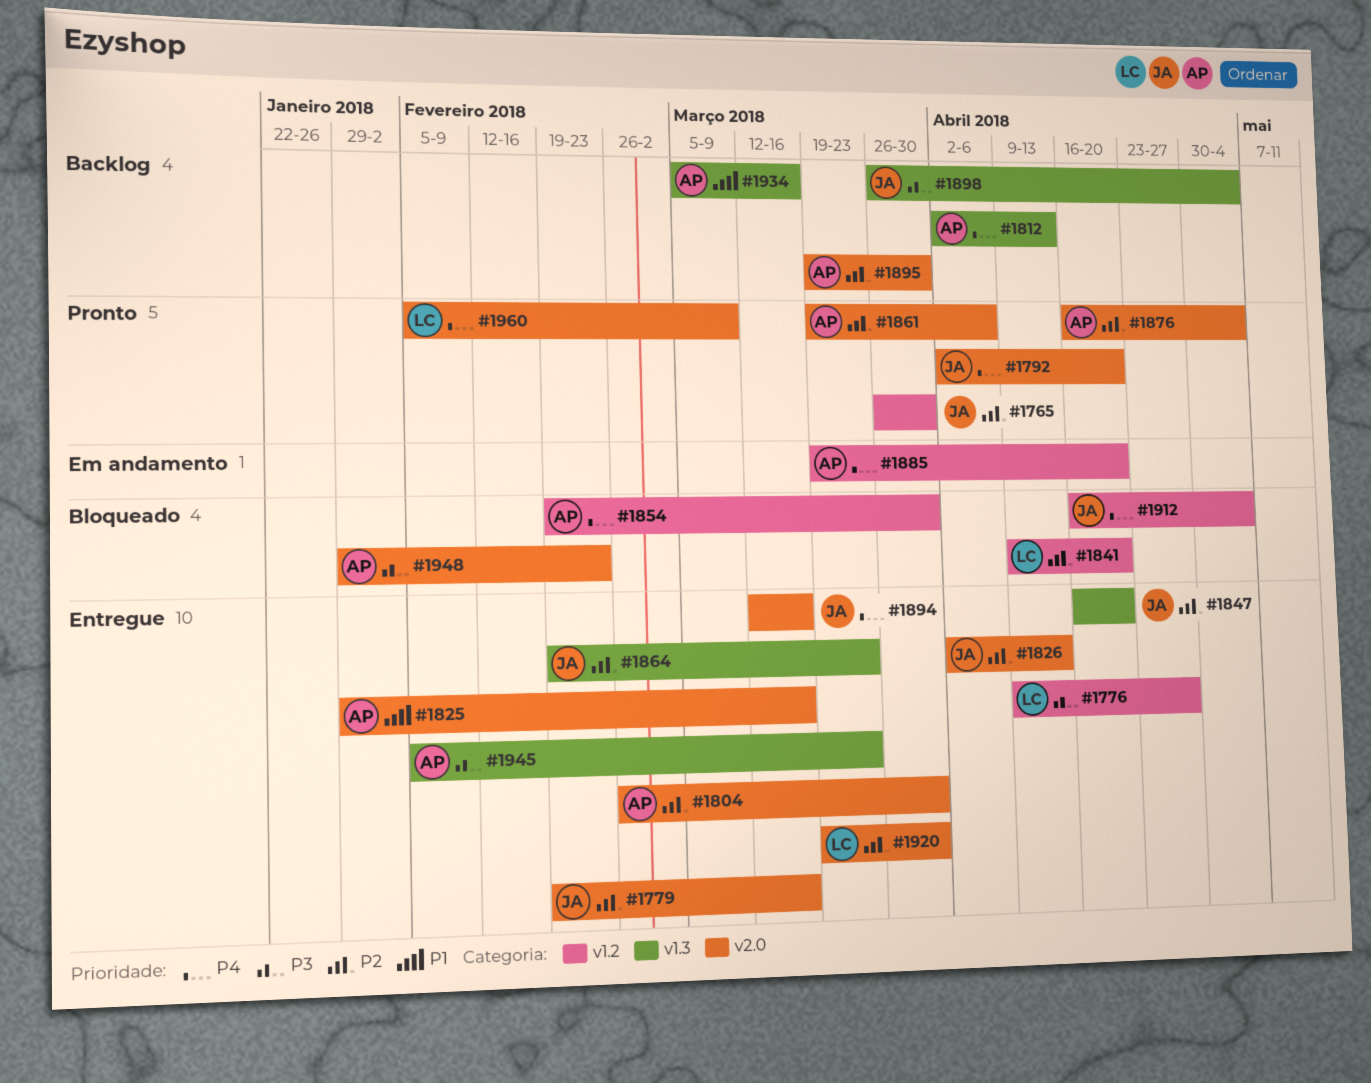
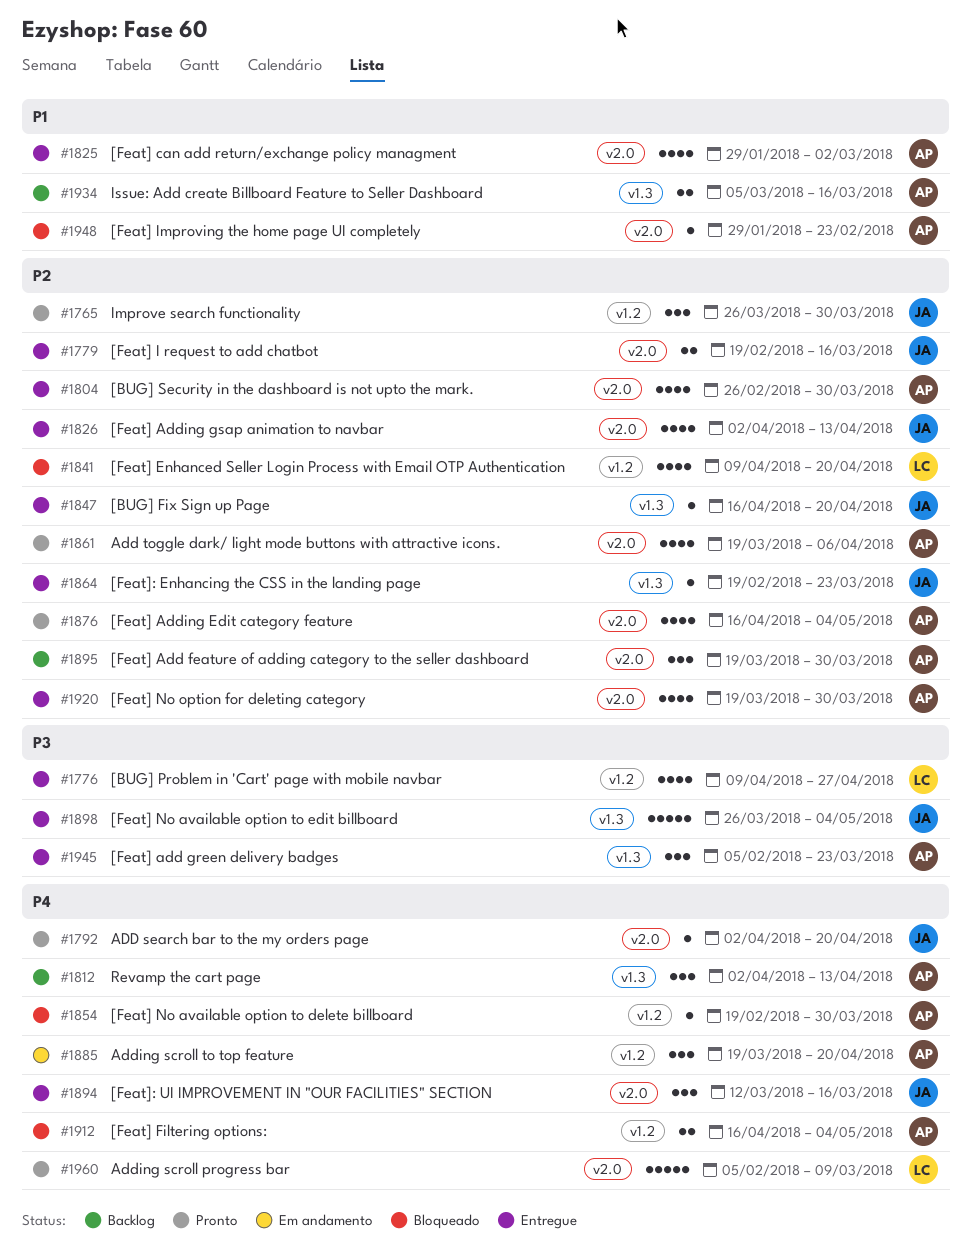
#1825, due: Mar 16 -> Mar 2
#1898, status: Backlog -> Entregue
#1912, owner: JA -> AP
#1920, owner: LC -> AP
#1948, priority: P3 -> P1

